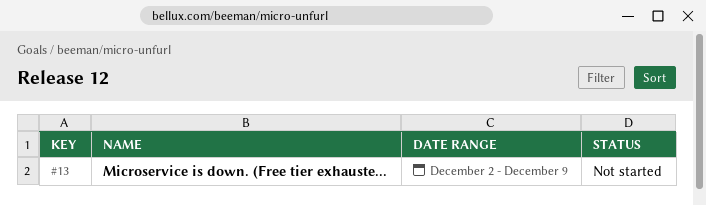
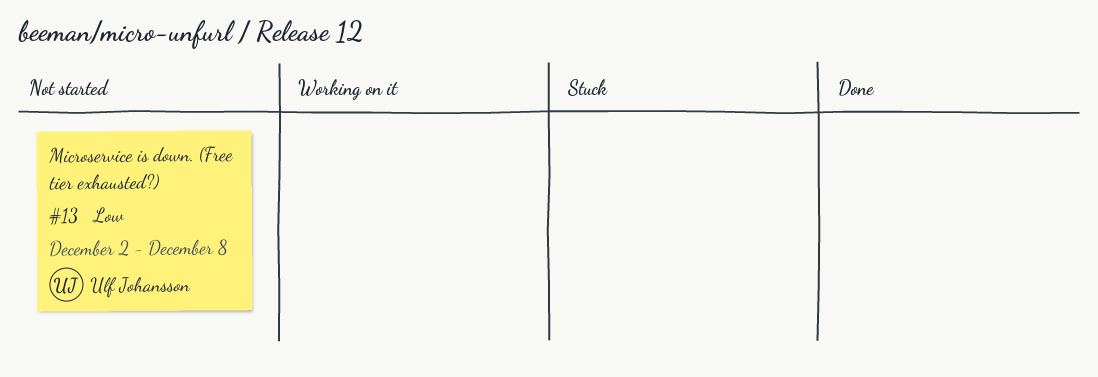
#13, due: Dec 9 -> Dec 8

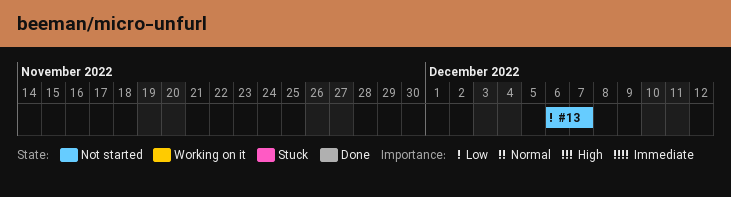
#13, start: Dec 2 -> Dec 6
#13, due: Dec 8 -> Dec 7

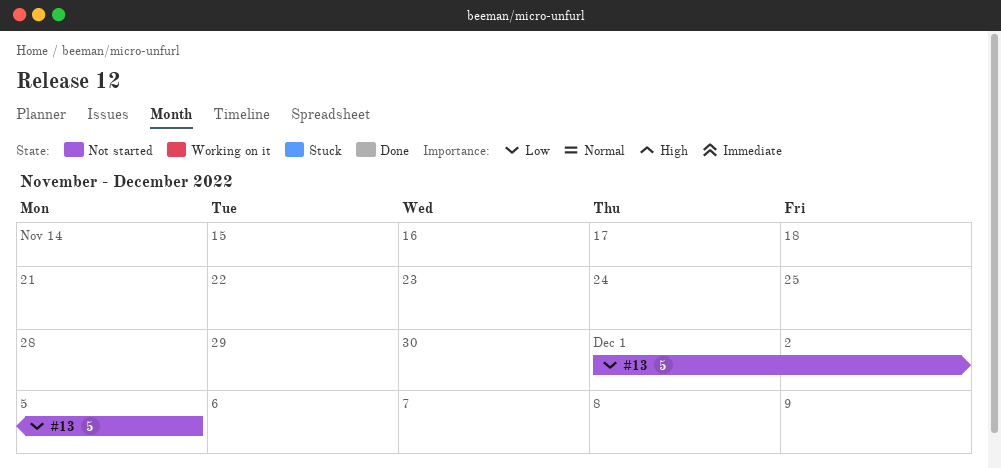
#13, start: Dec 6 -> Dec 1
#13, due: Dec 7 -> Dec 5

